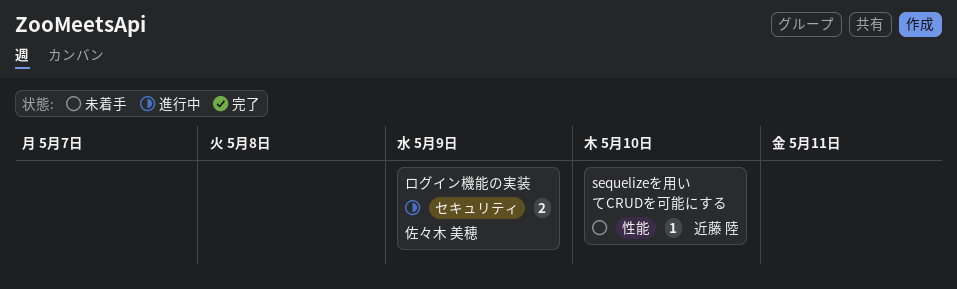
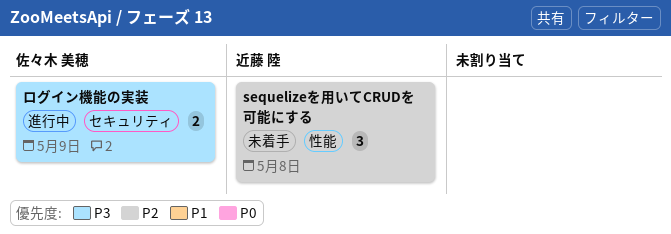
sequelizeを用いてCRUDを可能にする, estimate: 1 -> 3
sequelizeを用いてCRUDを可能にする, due: May 10 -> May 8

